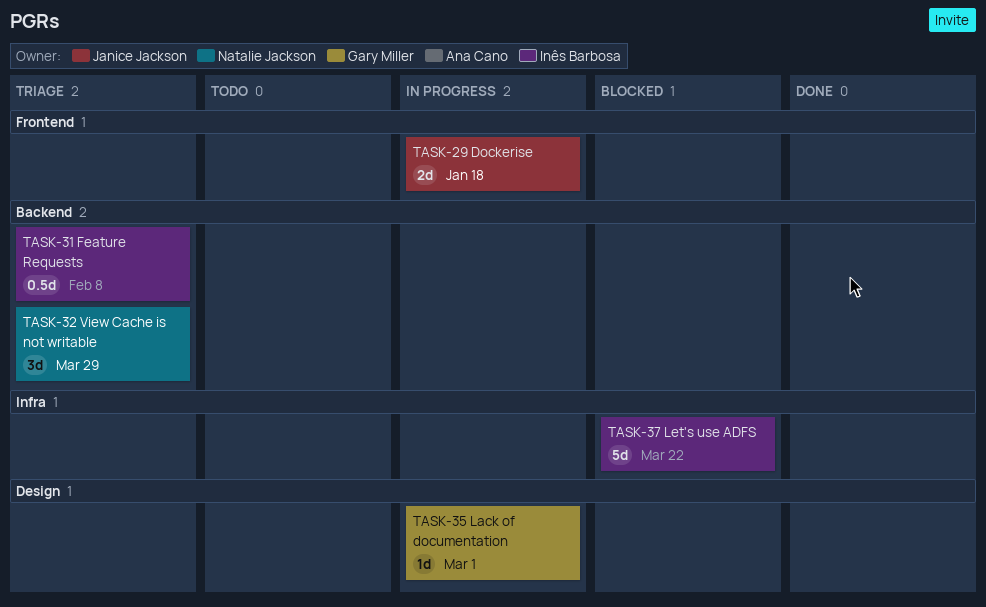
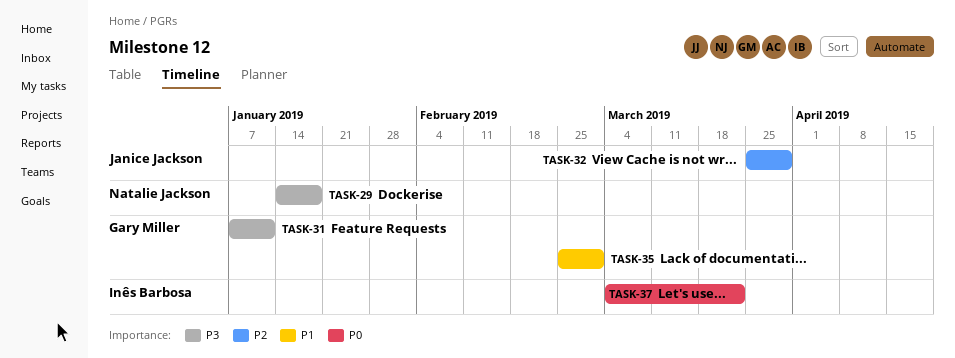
TASK-29, owner: Janice Jackson -> Natalie Jackson
TASK-31, owner: Inês Barbosa -> Gary Miller
TASK-31, due: Feb 8 -> Jan 11
TASK-32, owner: Natalie Jackson -> Janice Jackson

